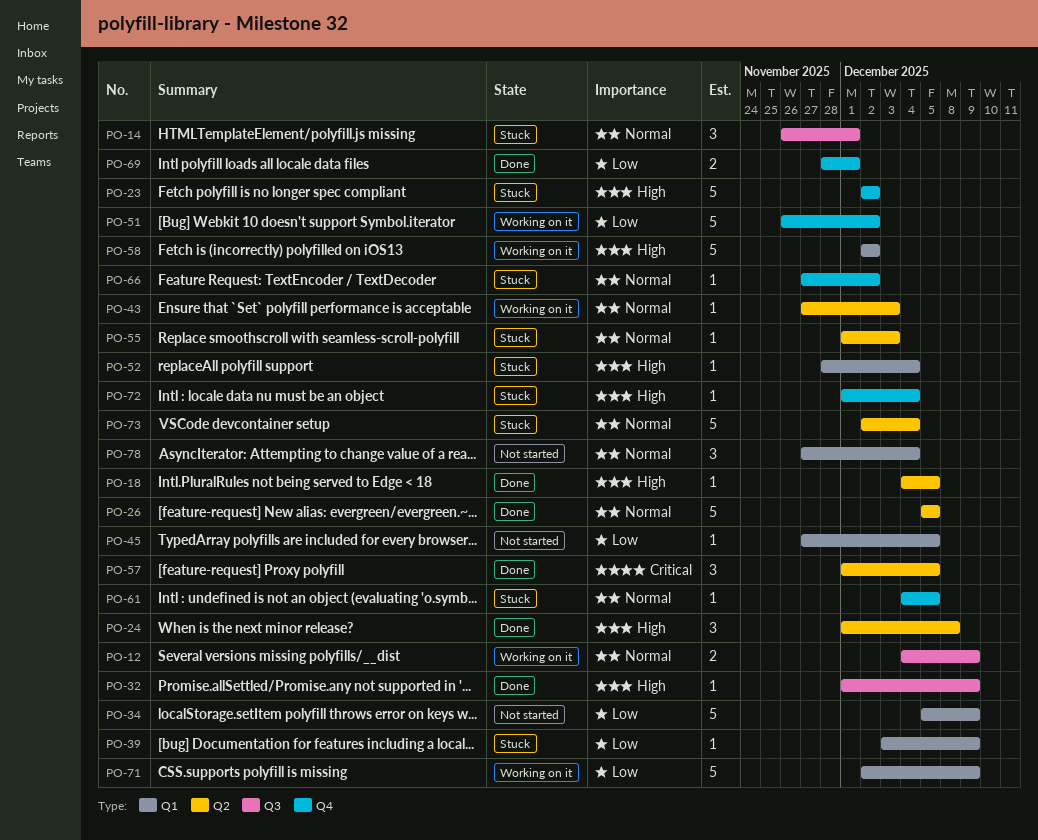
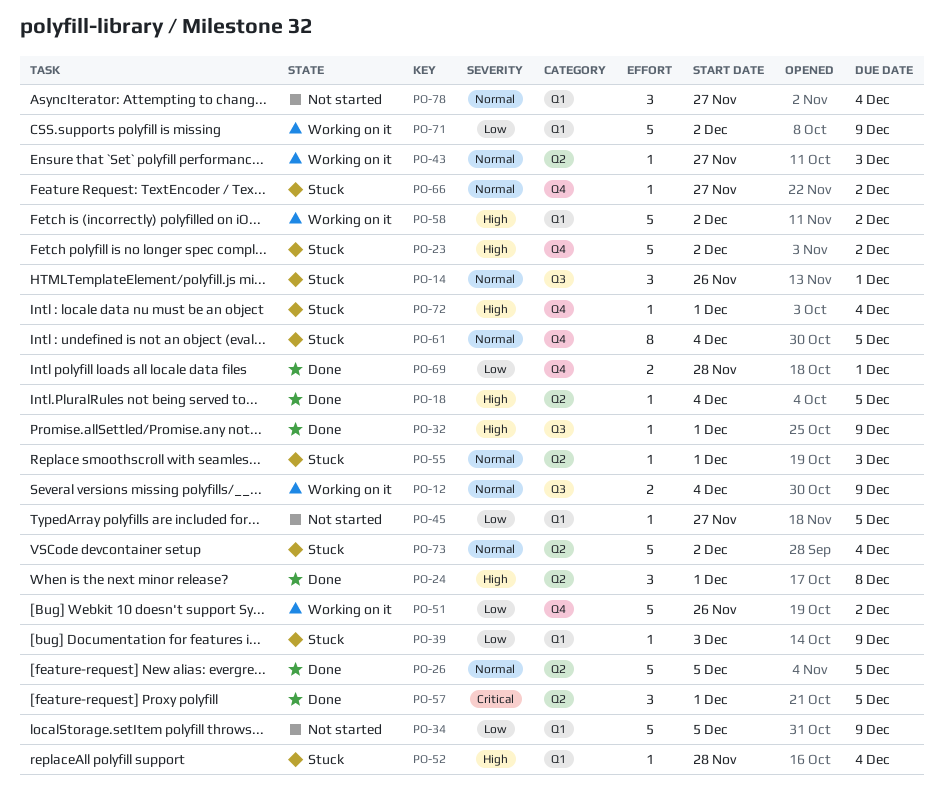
PO-61, estimate: 1 -> 8

